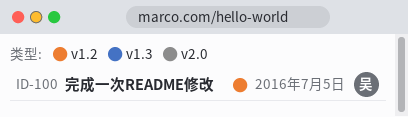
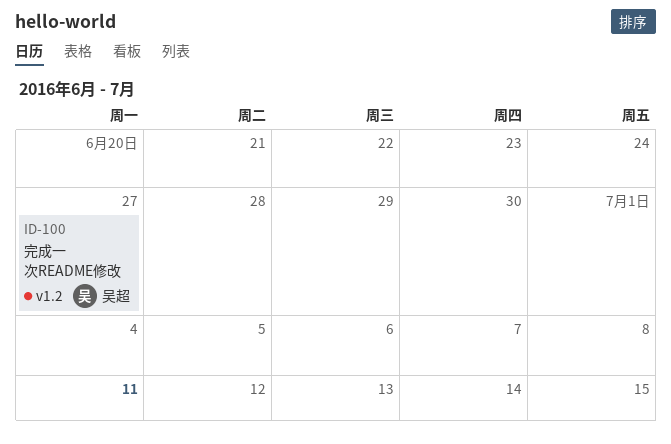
ID-100, due: Jul 5 -> Jun 27

